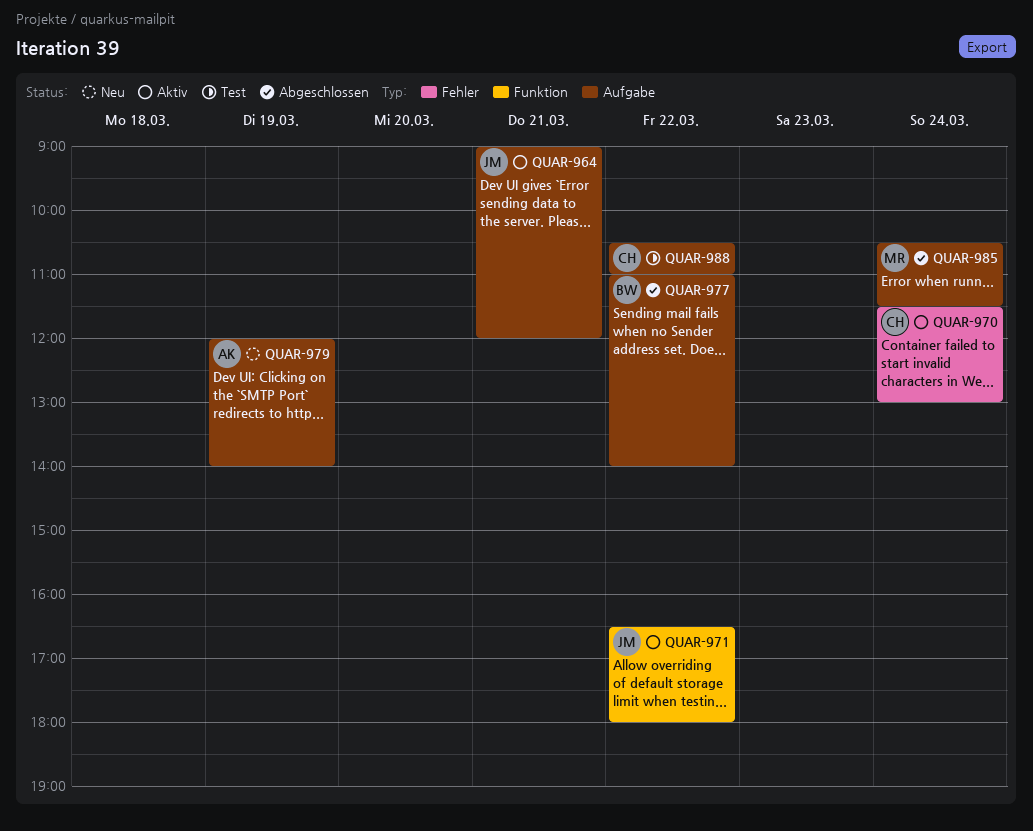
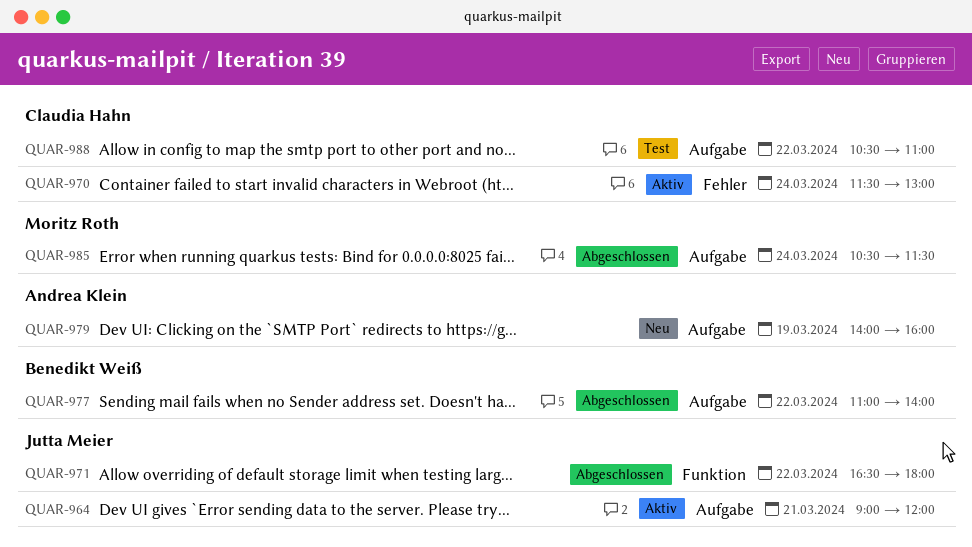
QUAR-971, status: Aktiv -> Abgeschlossen
QUAR-979, begins: 12:00 -> 14:00
QUAR-979, ends: 14:00 -> 16:00

